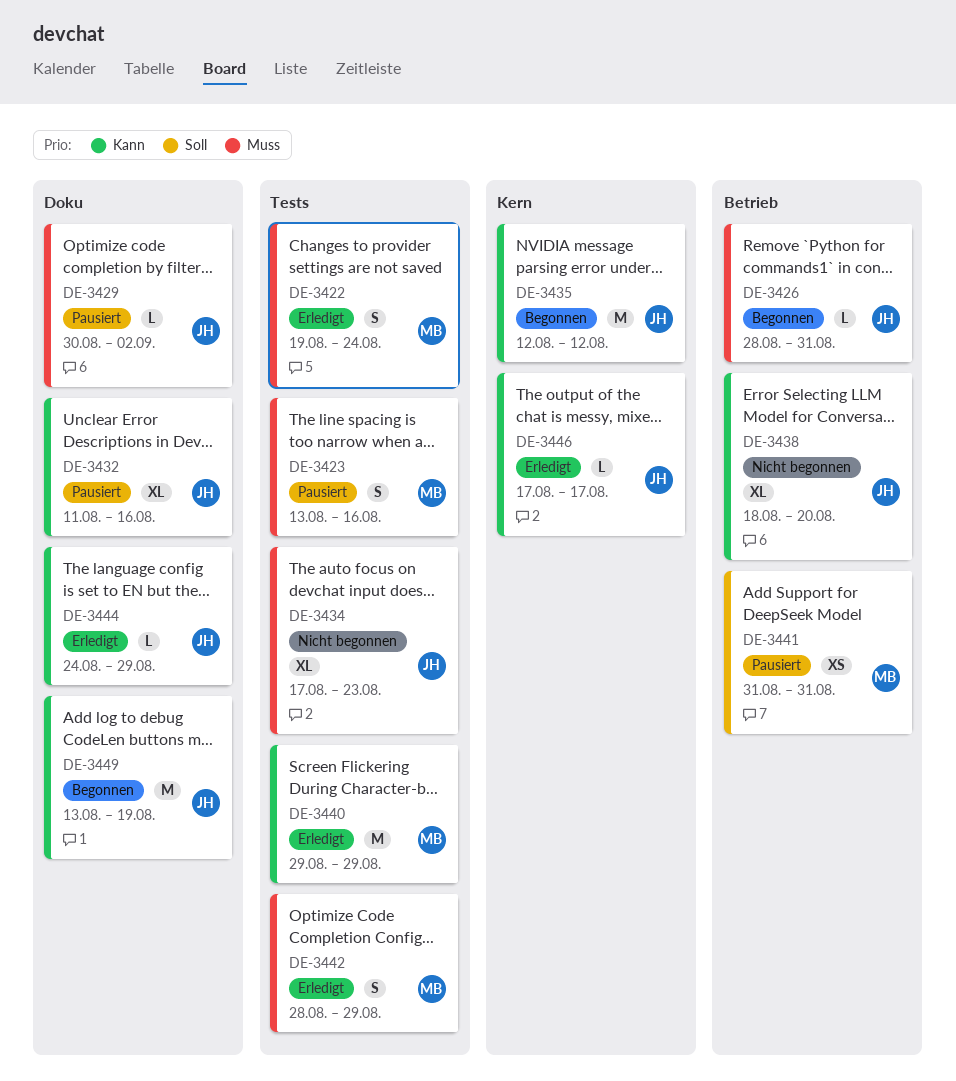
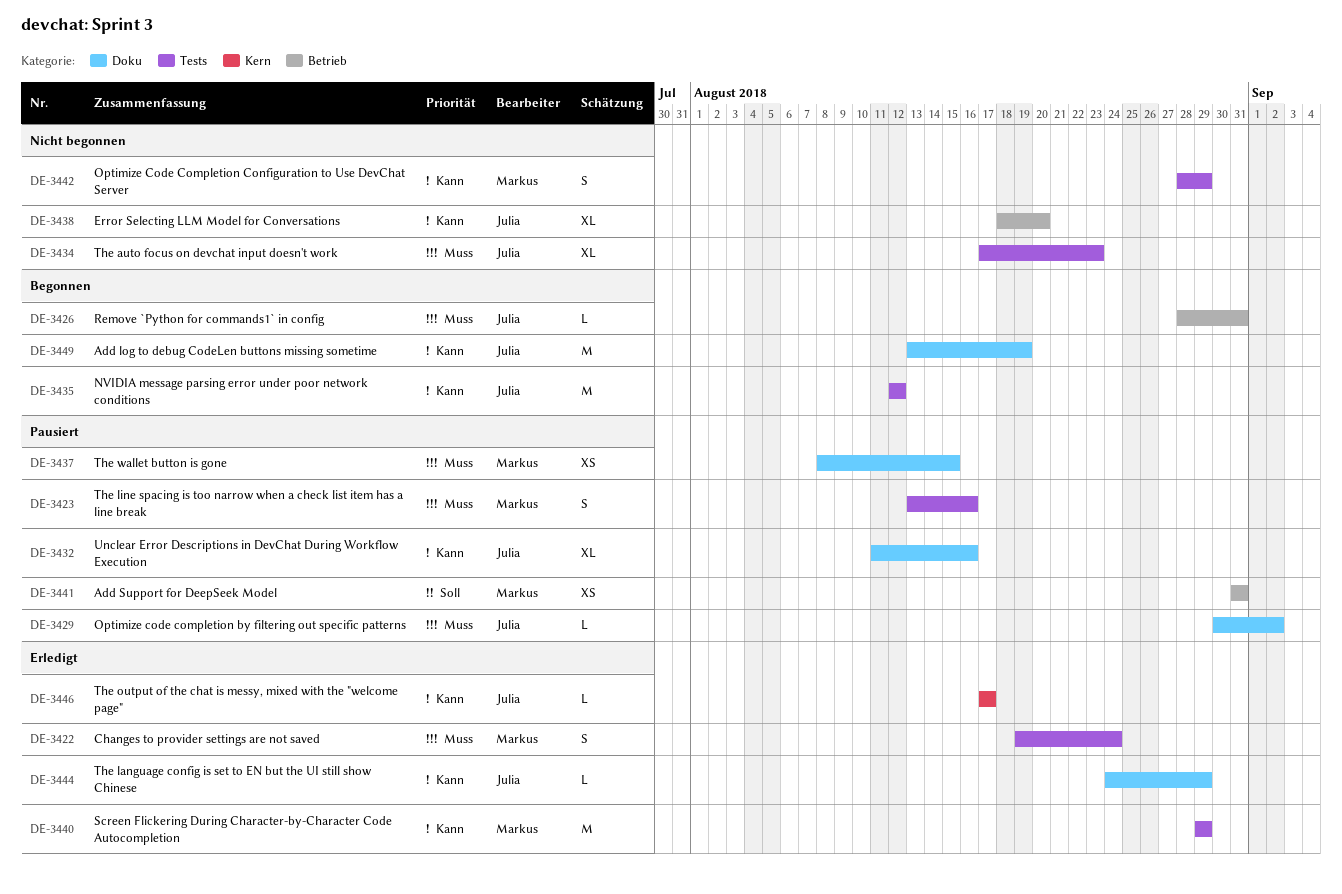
DE-3435, label: Kern -> Tests
DE-3437: none -> present
DE-3442, status: Erledigt -> Nicht begonnen
DE-3442, priority: Muss -> Kann

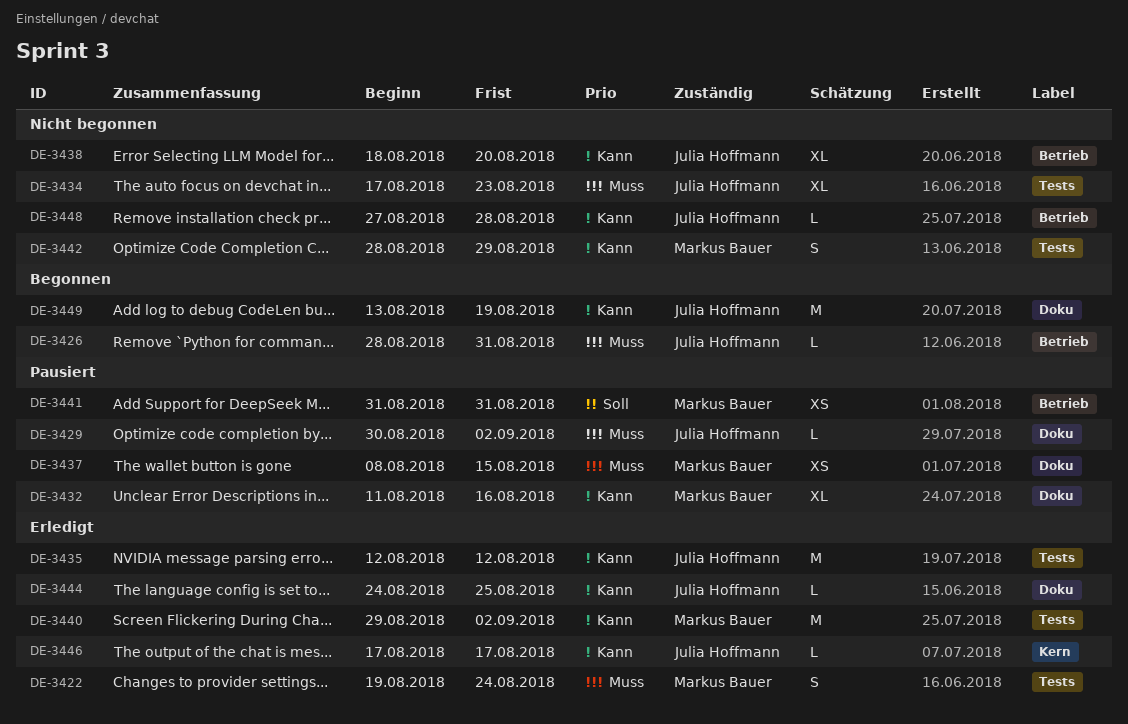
DE-3423: present -> none
DE-3432, owner: Julia Hoffmann -> Markus Bauer
DE-3435, status: Begonnen -> Erledigt
DE-3440, due: Aug 29 -> Sep 2
DE-3444, due: Aug 29 -> Aug 25
DE-3448: none -> present

